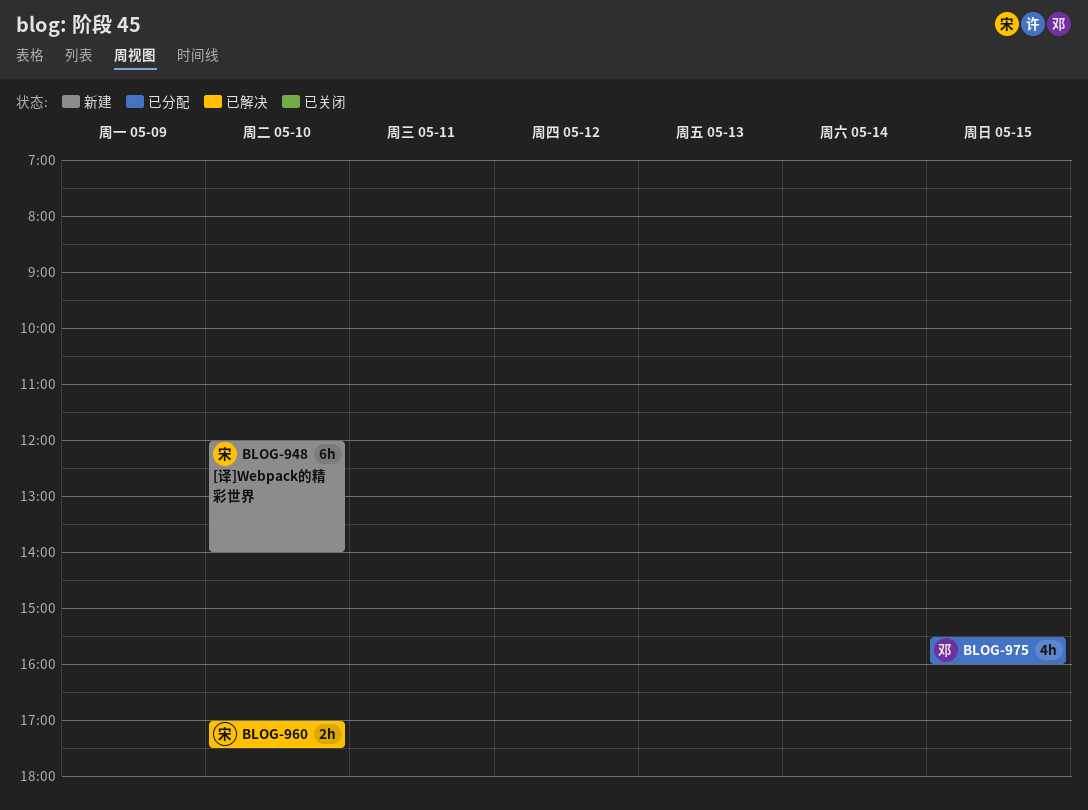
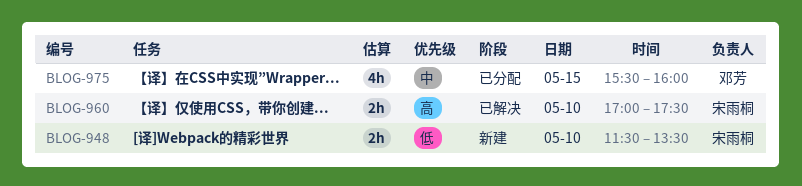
BLOG-948, estimate: 6h -> 2h
BLOG-948, begins: 12:00 -> 11:30
BLOG-948, ends: 14:00 -> 13:30

